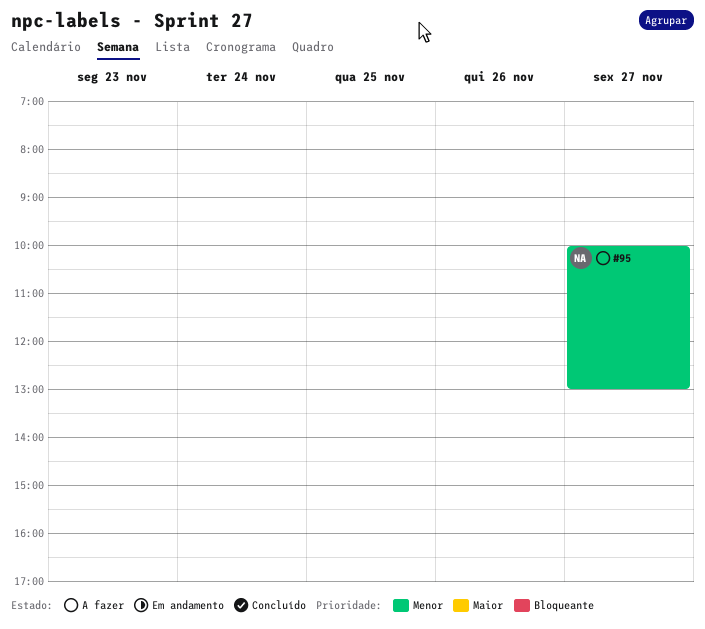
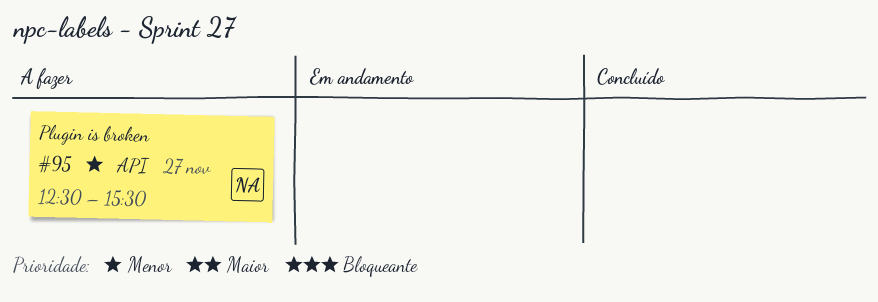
#95, begins: 10:00 -> 12:30
#95, ends: 13:00 -> 15:30

